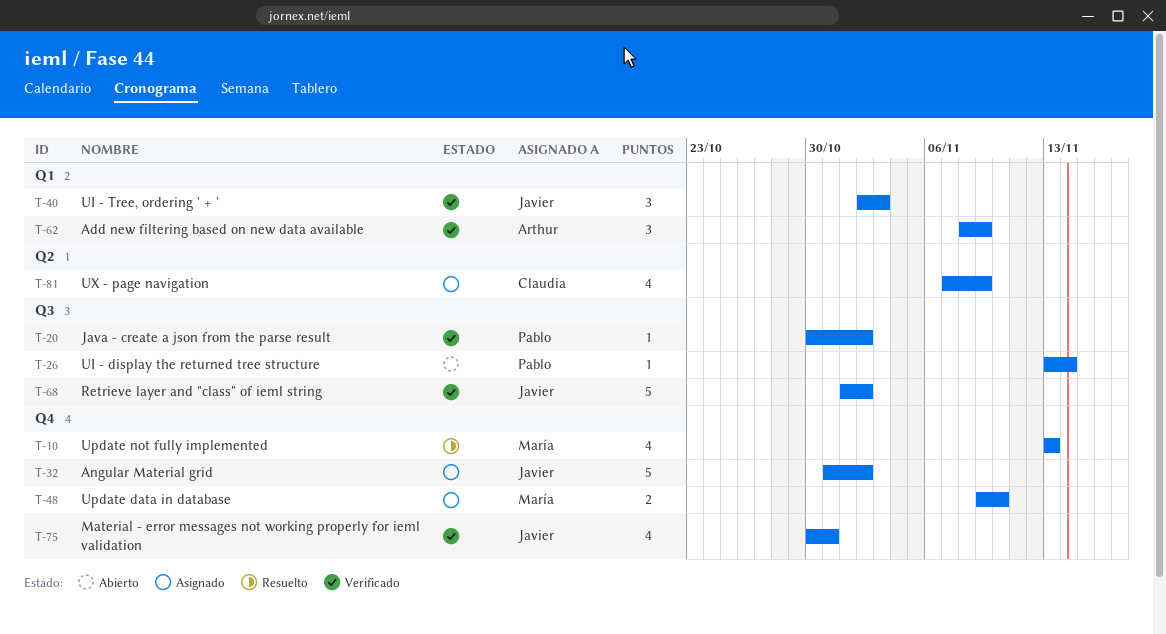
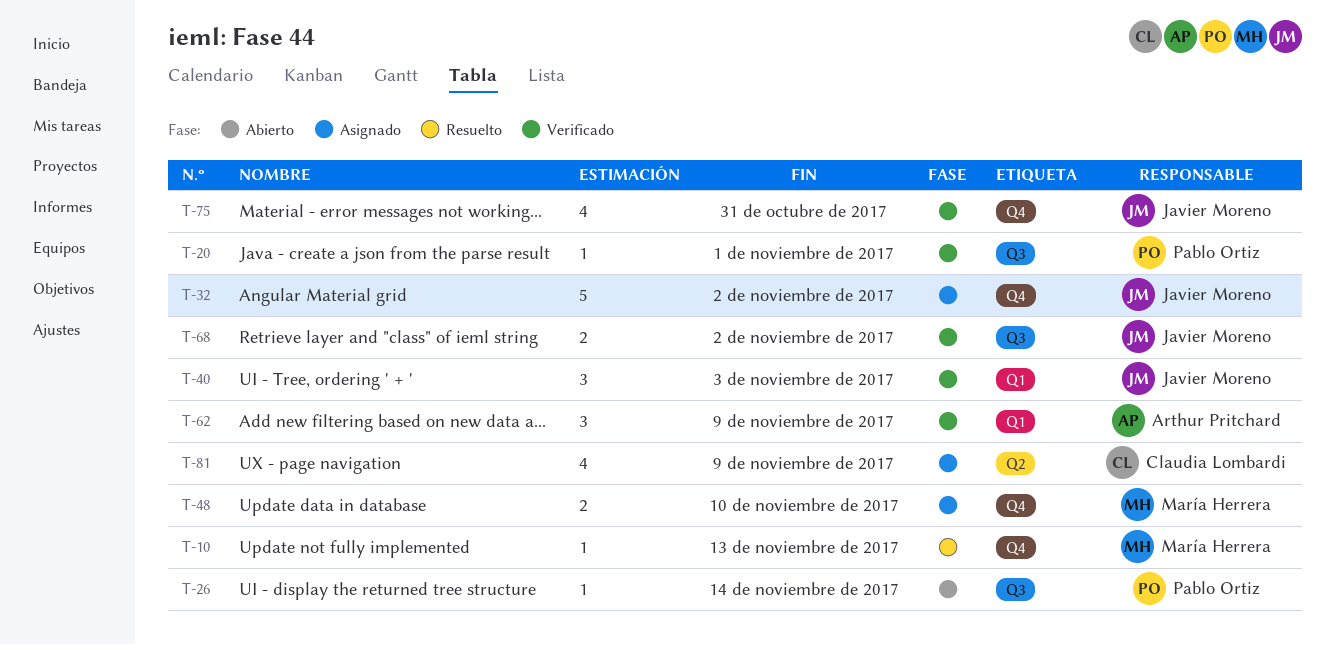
T-10, estimate: 4 -> 1
T-20, due: Nov 2 -> Nov 1
T-68, estimate: 5 -> 2

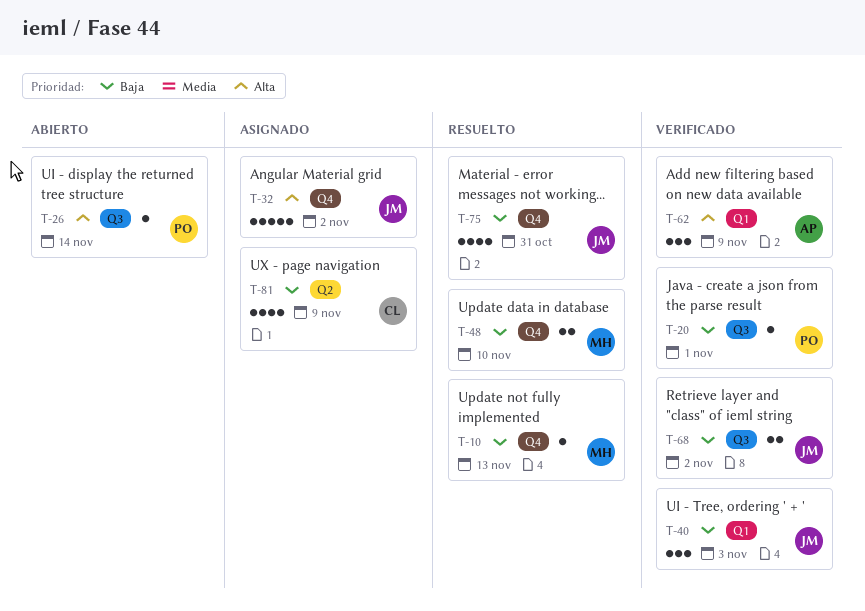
T-48, status: Asignado -> Resuelto
T-75, status: Verificado -> Resuelto

